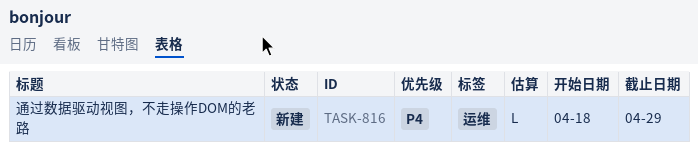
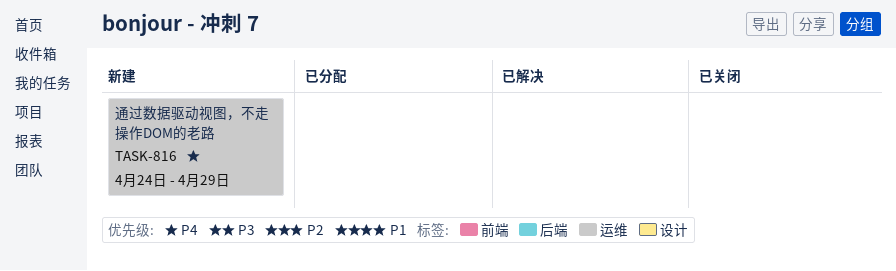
TASK-816, start: Apr 18 -> Apr 24

